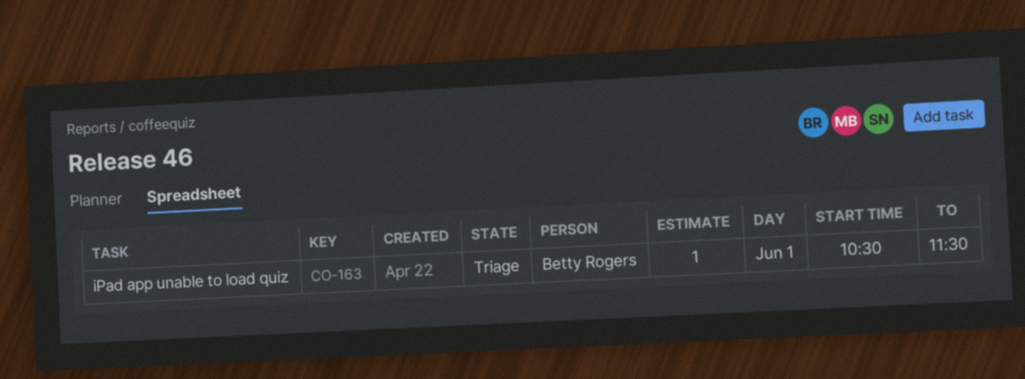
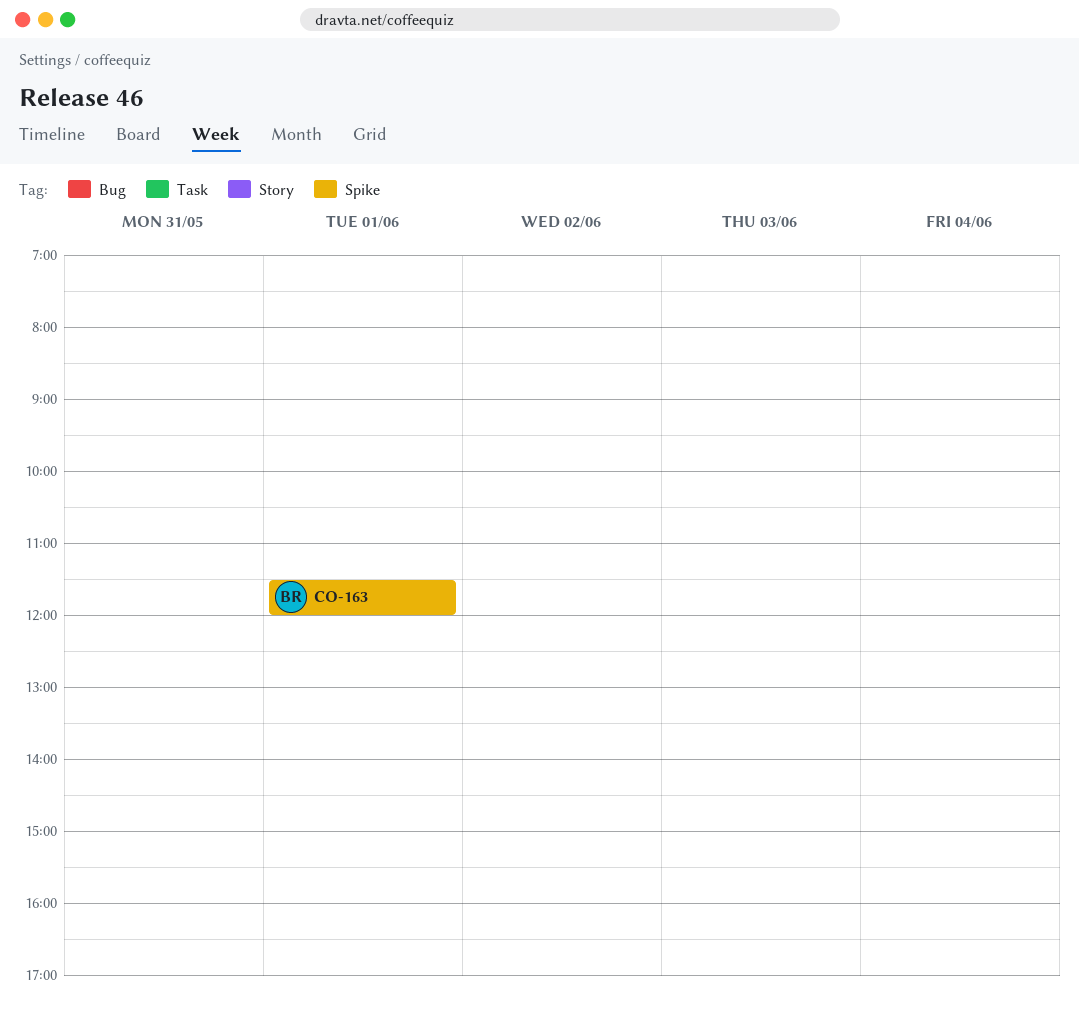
CO-163, begins: 10:30 -> 11:30
CO-163, ends: 11:30 -> 12:00

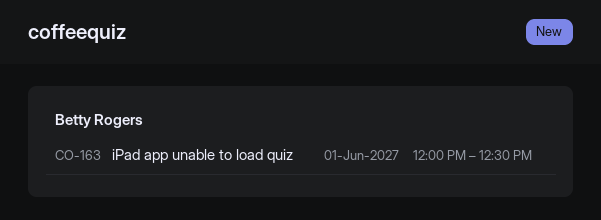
CO-163, begins: 11:30 -> 12:00
CO-163, ends: 12:00 -> 12:30

